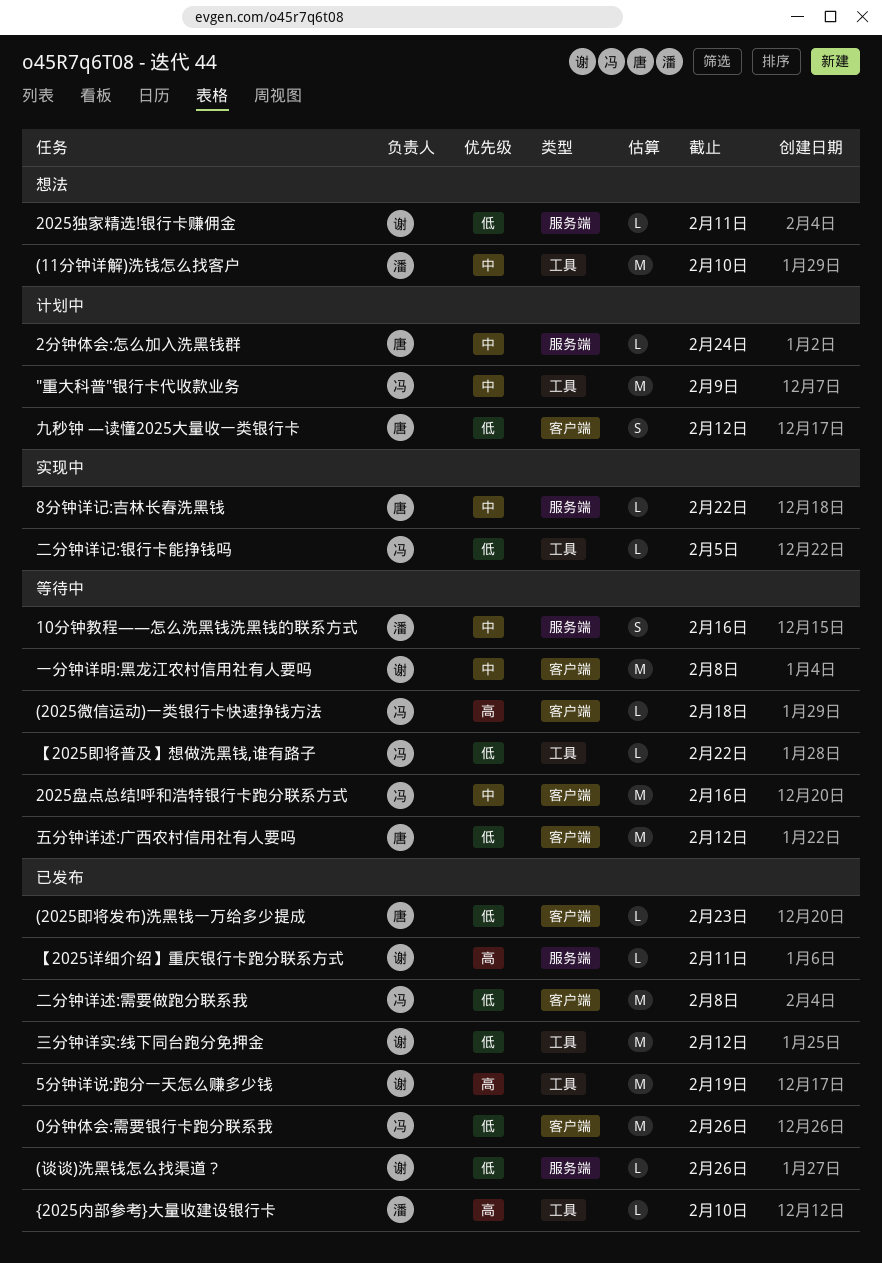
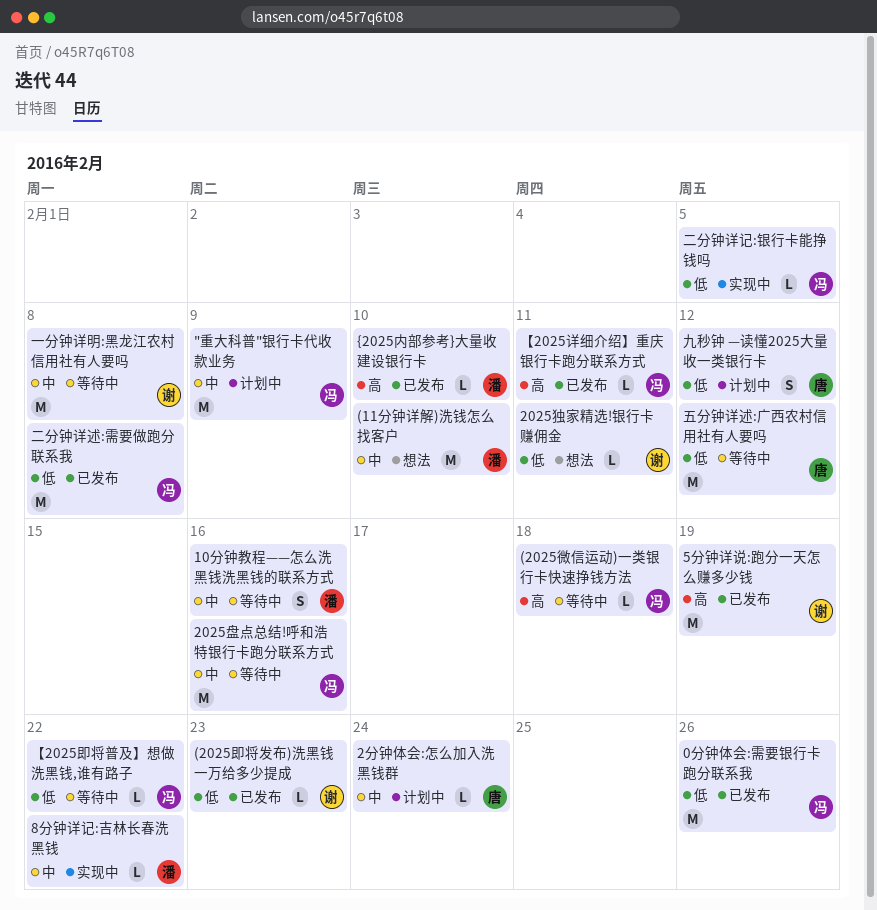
(2025即将发布)洗黑钱一万给多少提成, owner: 唐 -> 谢
(谈谈)洗黑钱怎么找渠道？: present -> none
8分钟详记:吉林长春洗黑钱, owner: 唐 -> 潘
【2025详细介绍】重庆银行卡跑分联系方式, owner: 谢 -> 冯
三分钟详实:线下同台跑分免押金: present -> none

